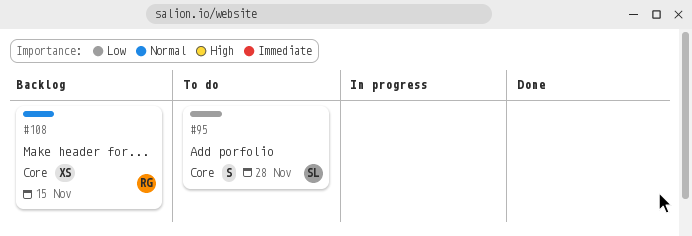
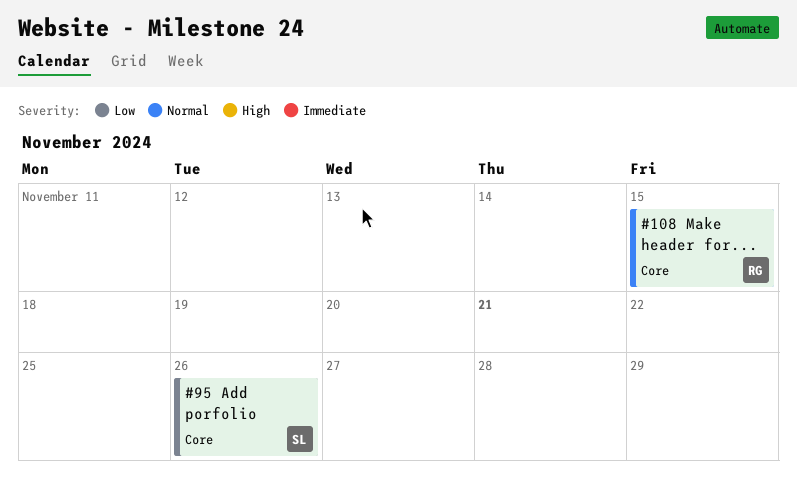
#95, due: Nov 28 -> Nov 26

